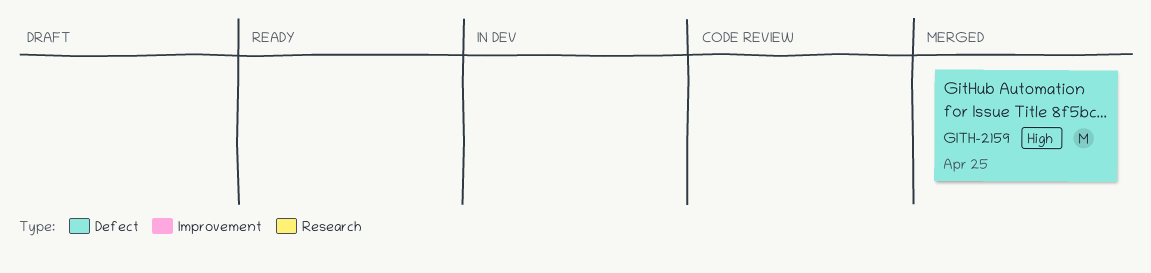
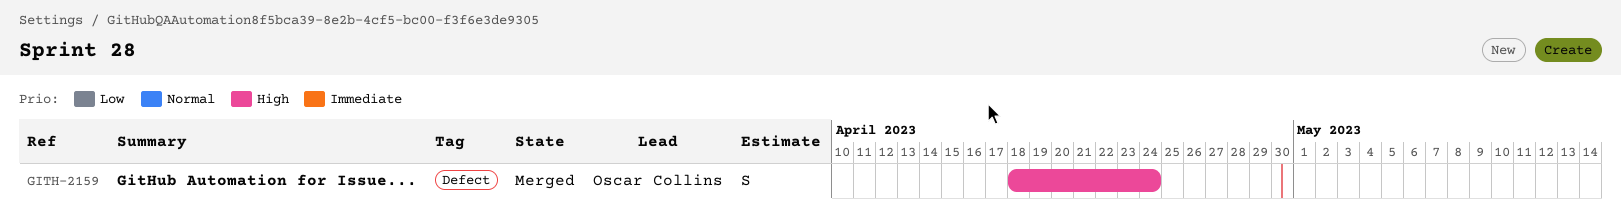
GITH-2159, estimate: M -> S
GITH-2159, due: Apr 25 -> Apr 24

